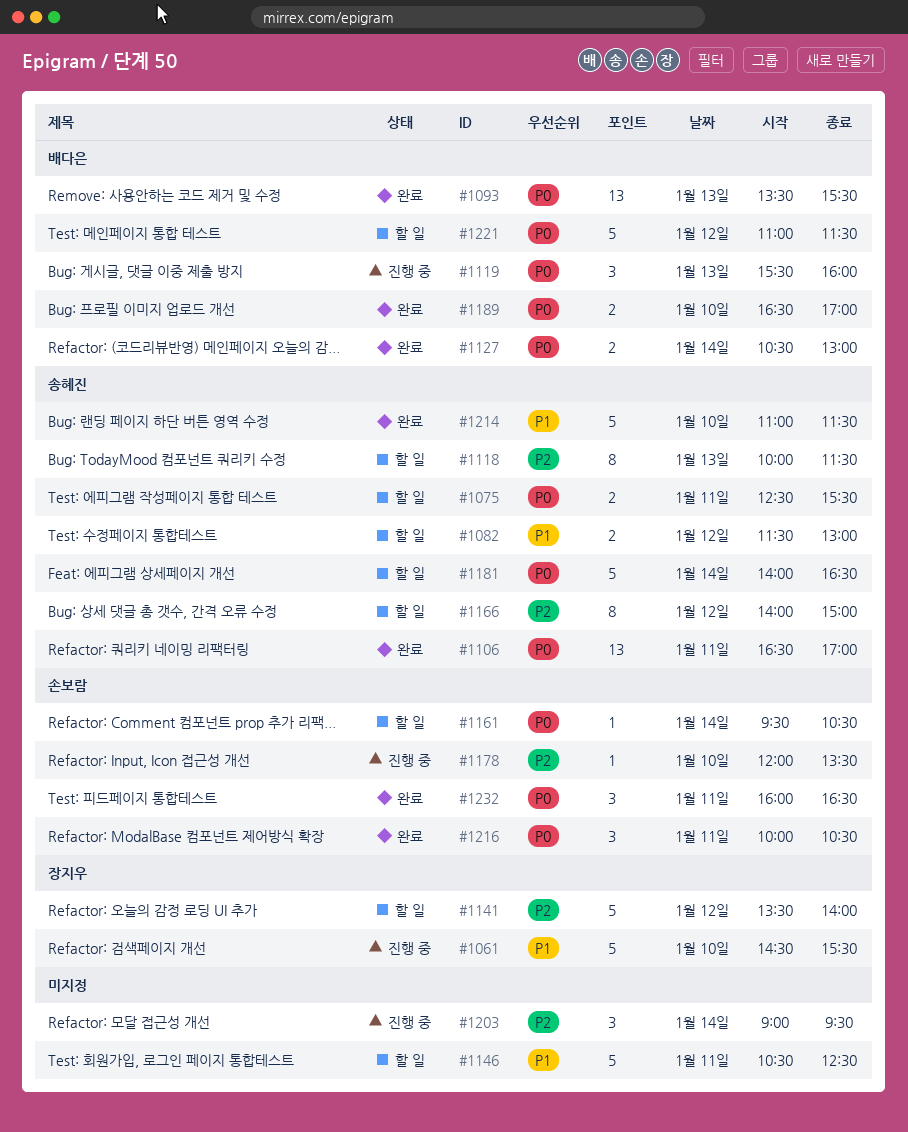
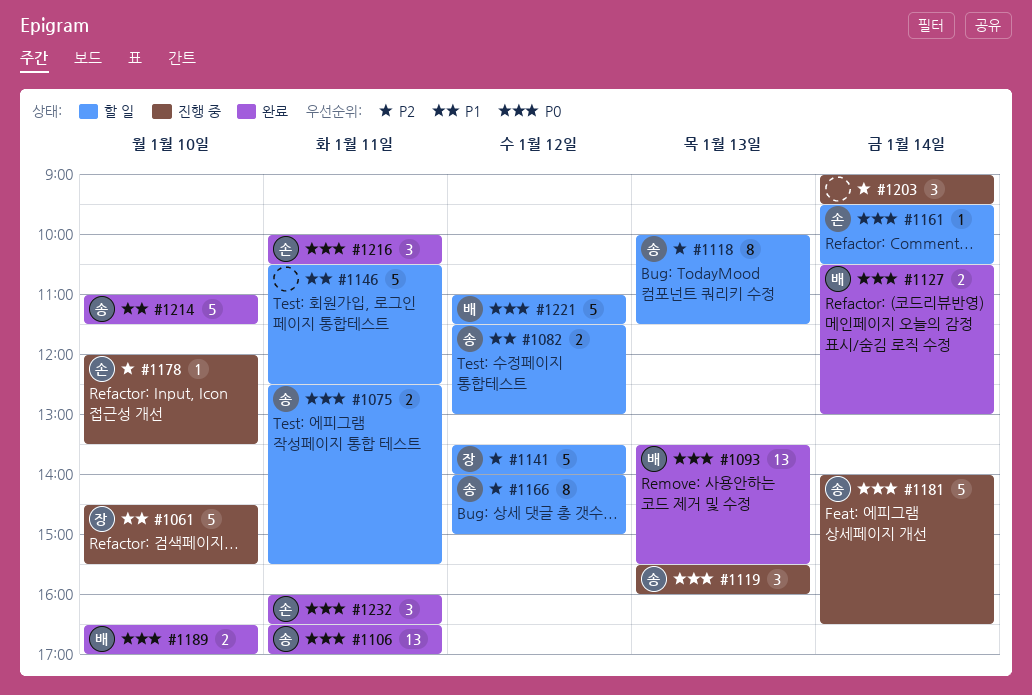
#1119, owner: 배다은 -> 송혜진
#1181, status: 할 일 -> 진행 중

